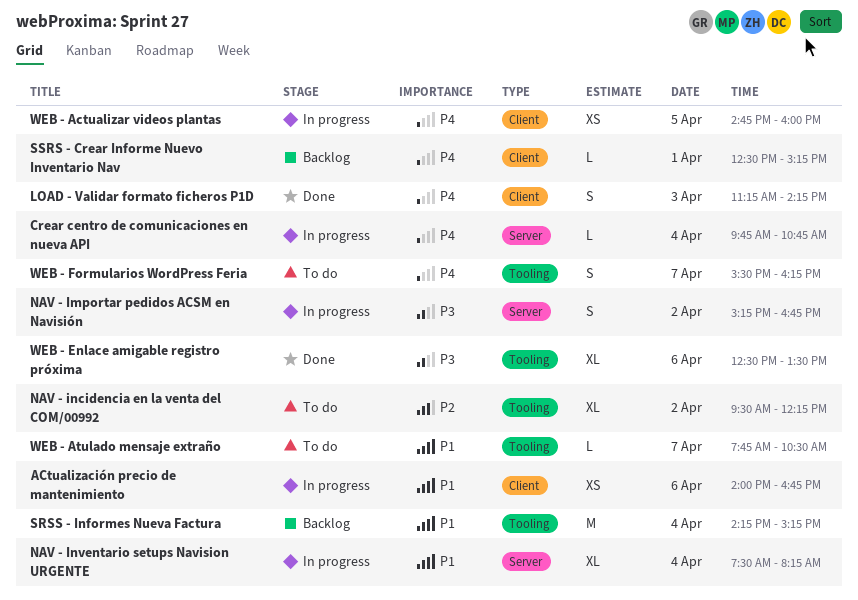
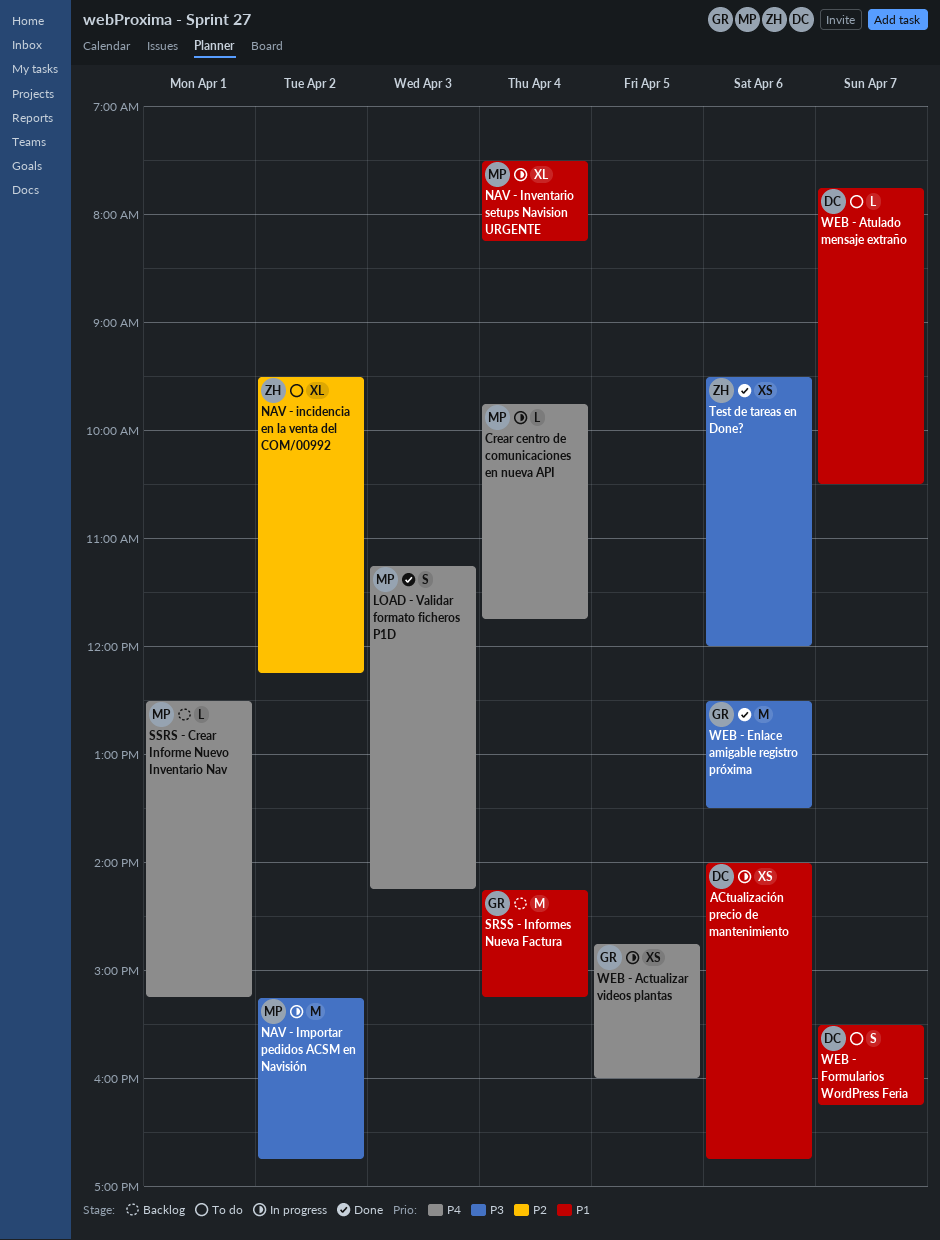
Crear centro de comunicaciones en nueva API, ends: 10:45 -> 11:45
NAV - Importar pedidos ACSM en Navisión, estimate: S -> M
Test de tareas en Done?: none -> present
WEB - Enlace amigable registro próxima, estimate: XL -> M
WEB - Formularios WordPress Feria, priority: P4 -> P1

